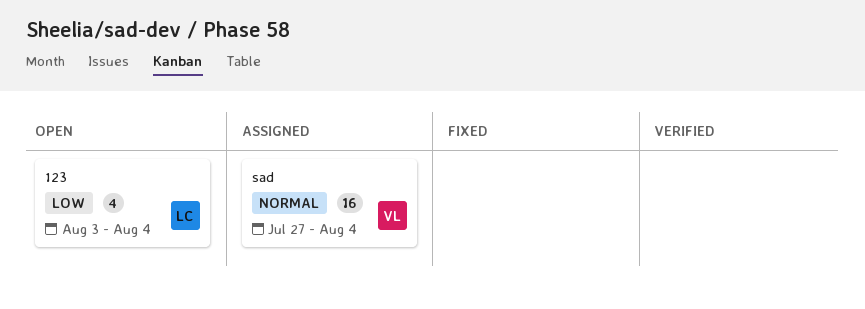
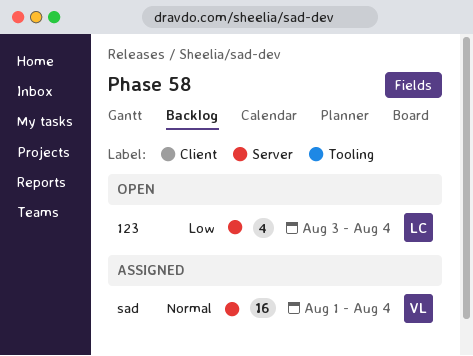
sad, start: Jul 27 -> Aug 1

